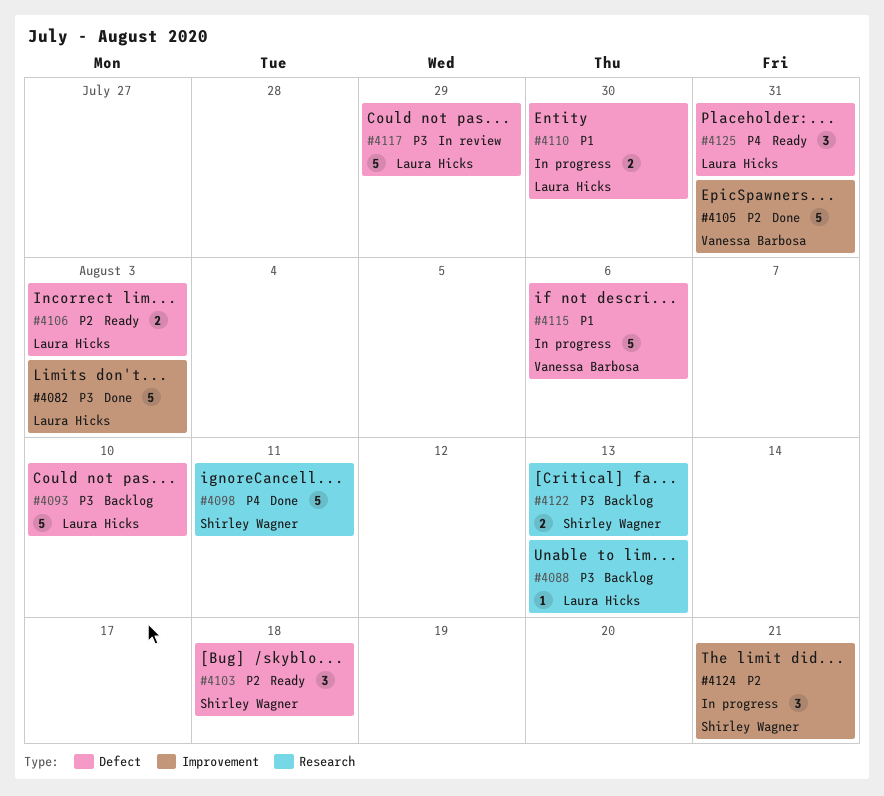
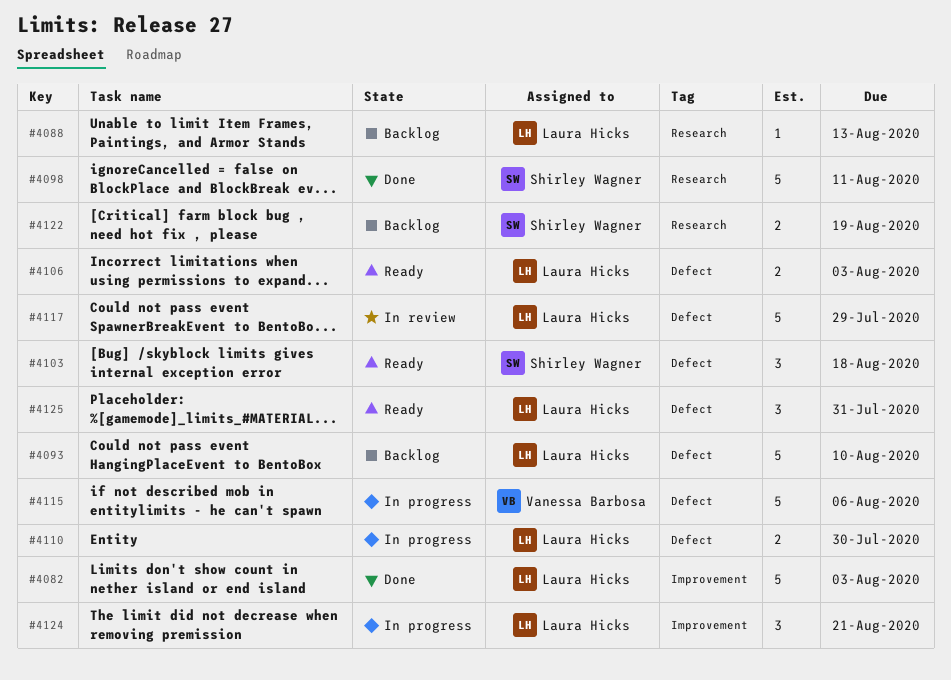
#4105: present -> none
#4122, due: Aug 13 -> Aug 19
#4124, owner: Shirley Wagner -> Laura Hicks

